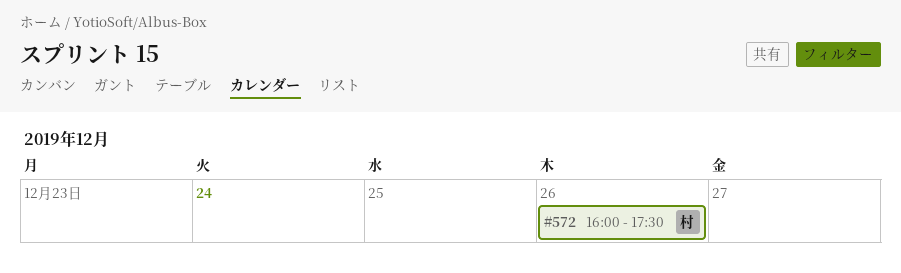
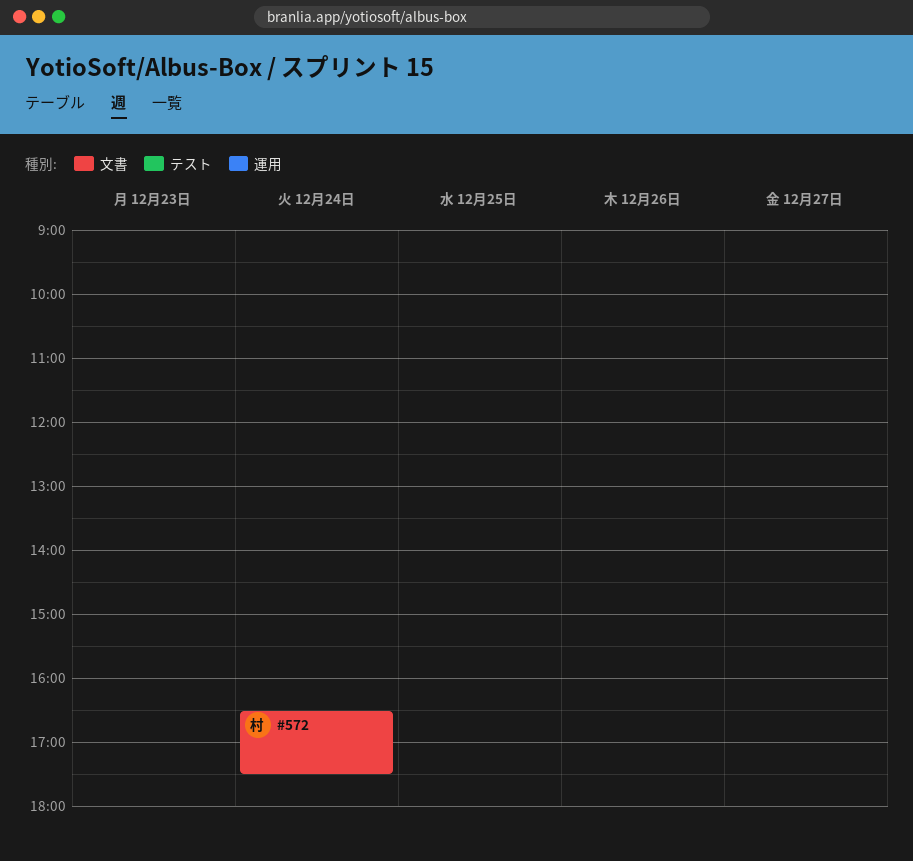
#572, day: Dec 26 -> Dec 24
#572, begins: 16:00 -> 16:30

